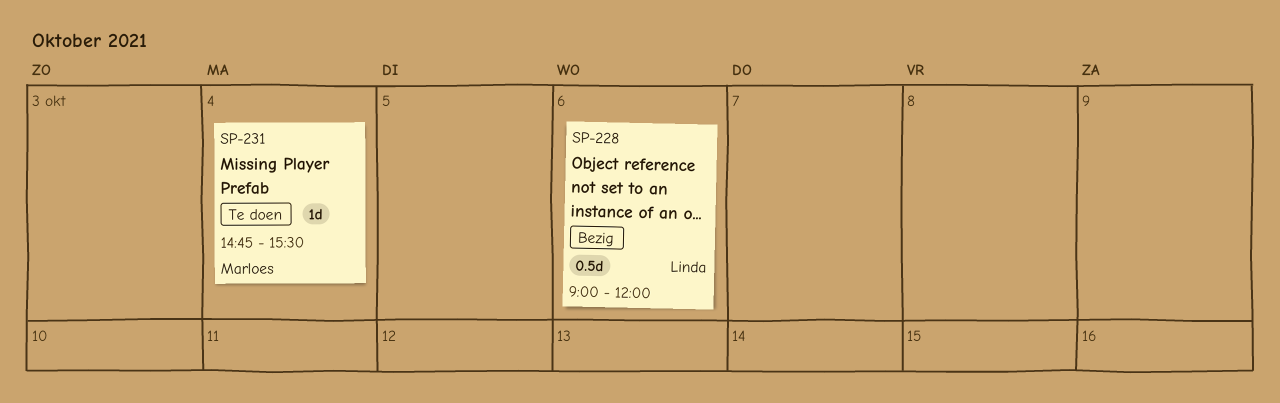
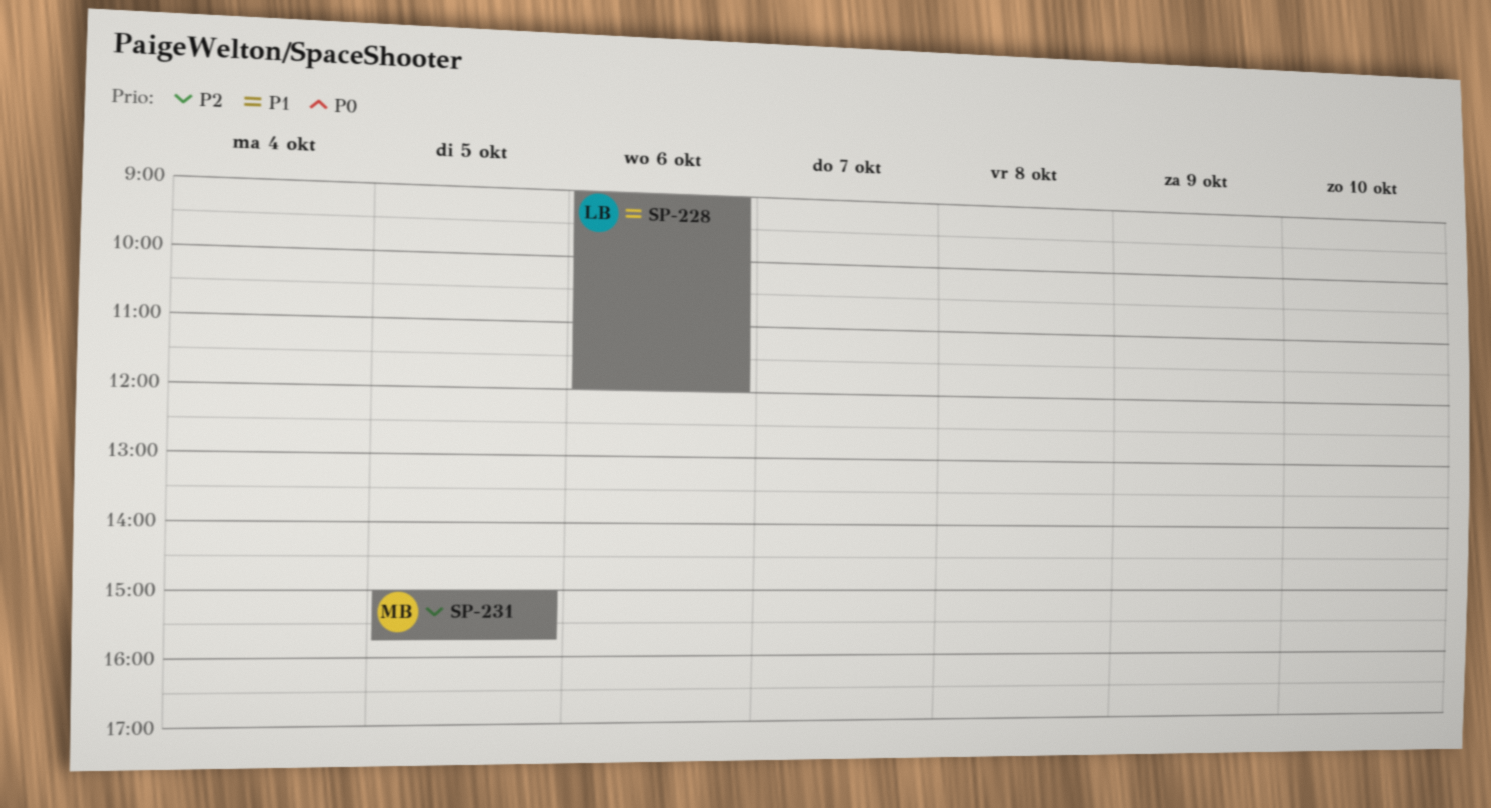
SP-231, day: Oct 4 -> Oct 5
SP-231, begins: 14:45 -> 15:00
SP-231, ends: 15:30 -> 15:45

